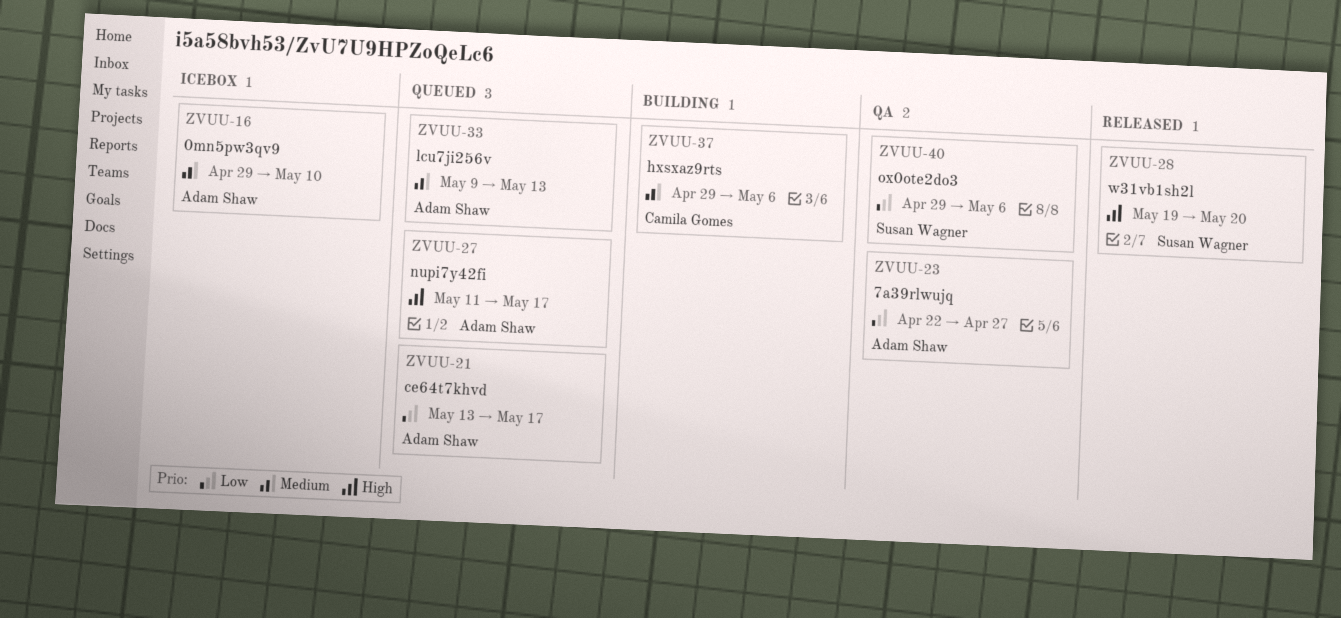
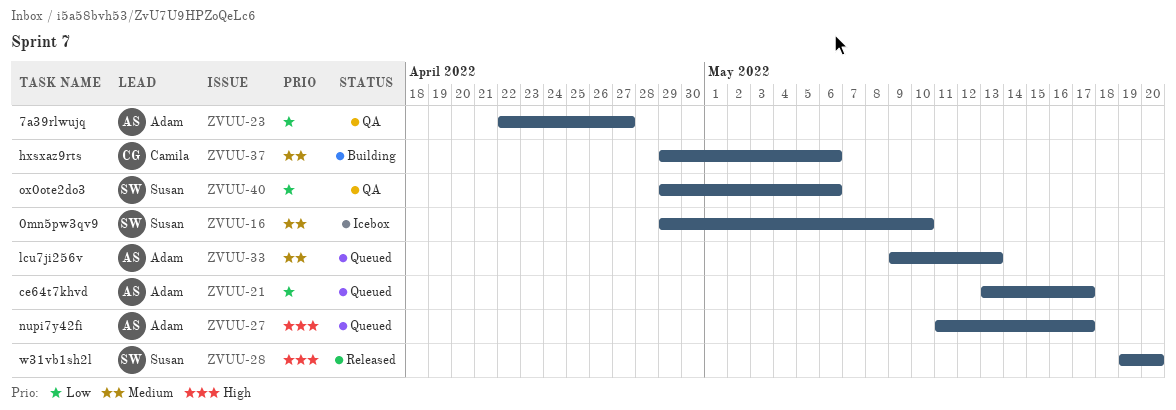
ZVUU-16, owner: Adam Shaw -> Susan Wagner

